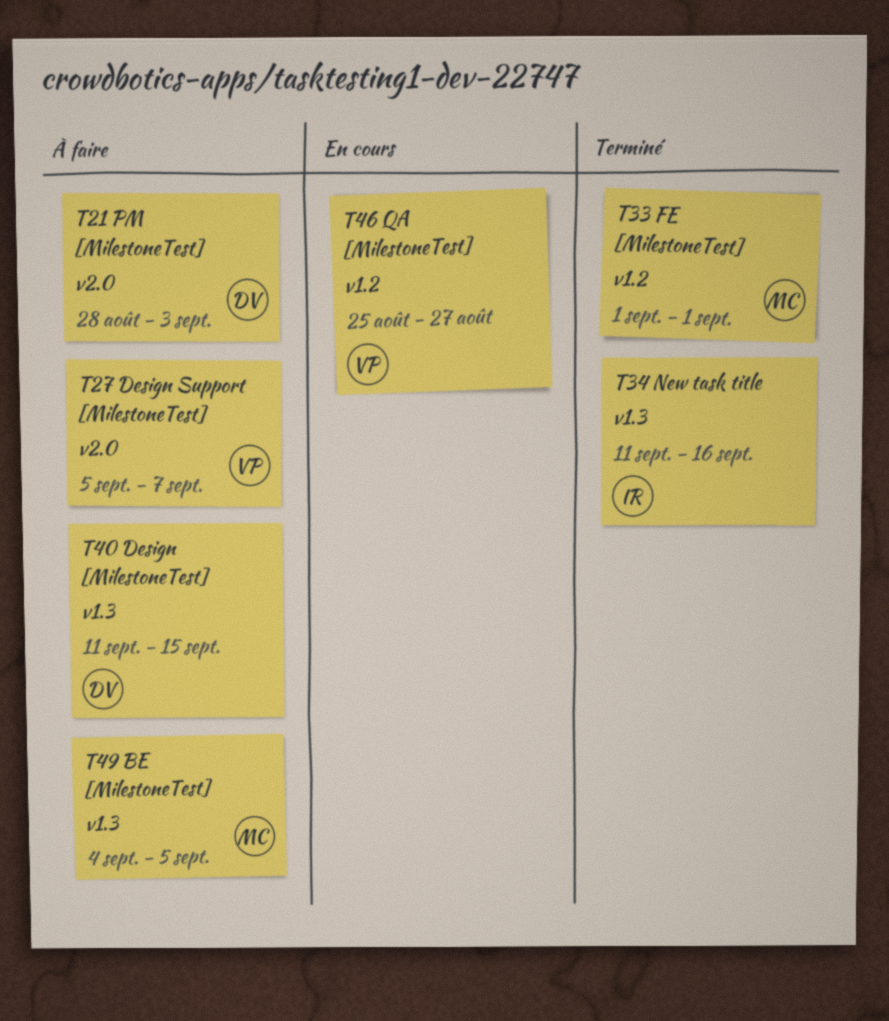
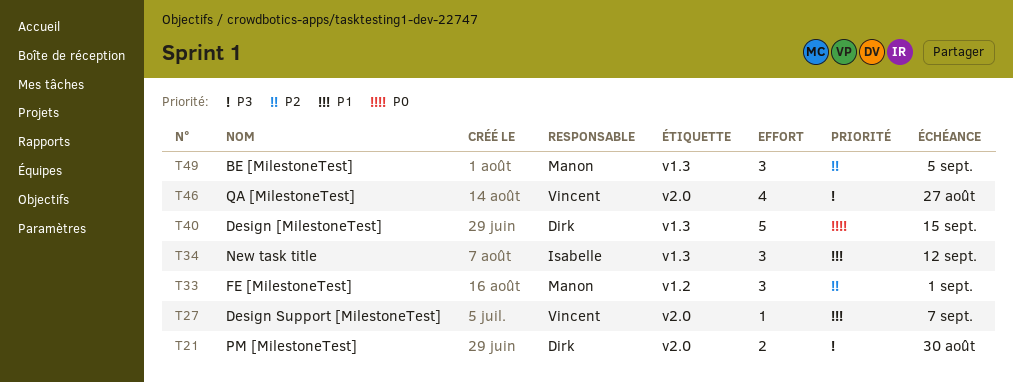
T21, due: Sep 3 -> Aug 30
T34, due: Sep 16 -> Sep 12
T46, label: v1.2 -> v2.0

